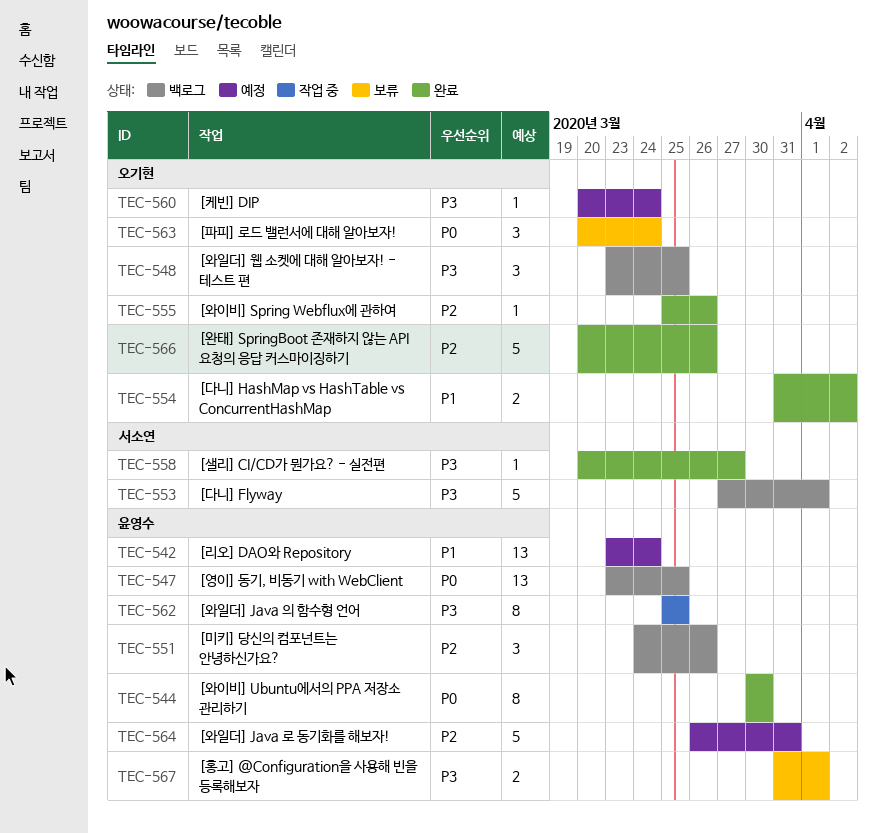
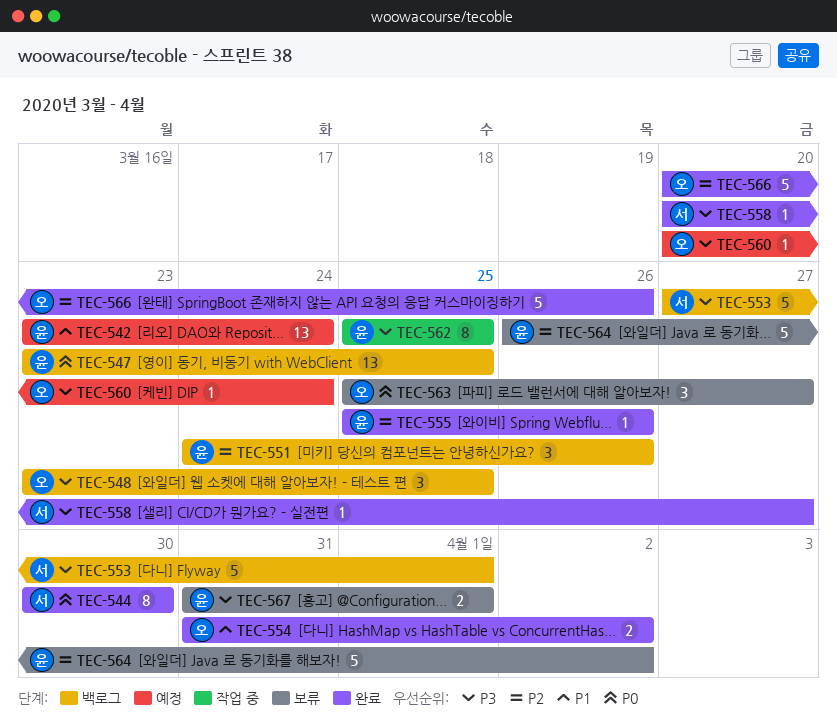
TEC-544, owner: 윤영수 -> 서소연
TEC-555, owner: 오기현 -> 윤영수
TEC-563, start: Mar 20 -> Mar 25
TEC-563, due: Mar 24 -> Mar 27
TEC-564, status: 예정 -> 보류
TEC-564, due: Mar 31 -> Apr 2

